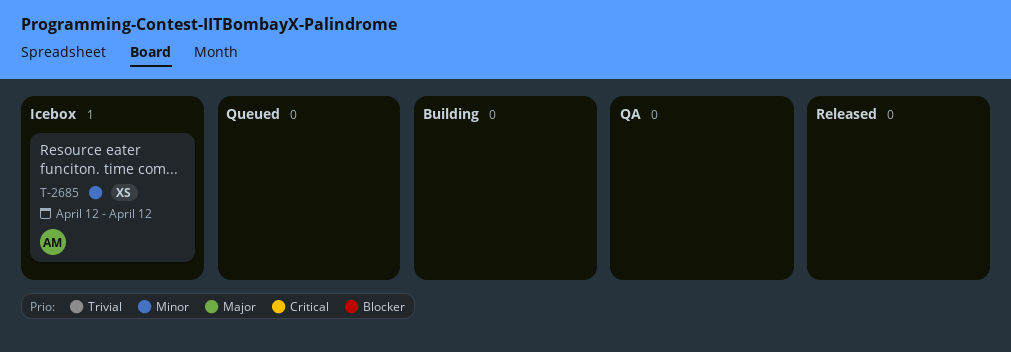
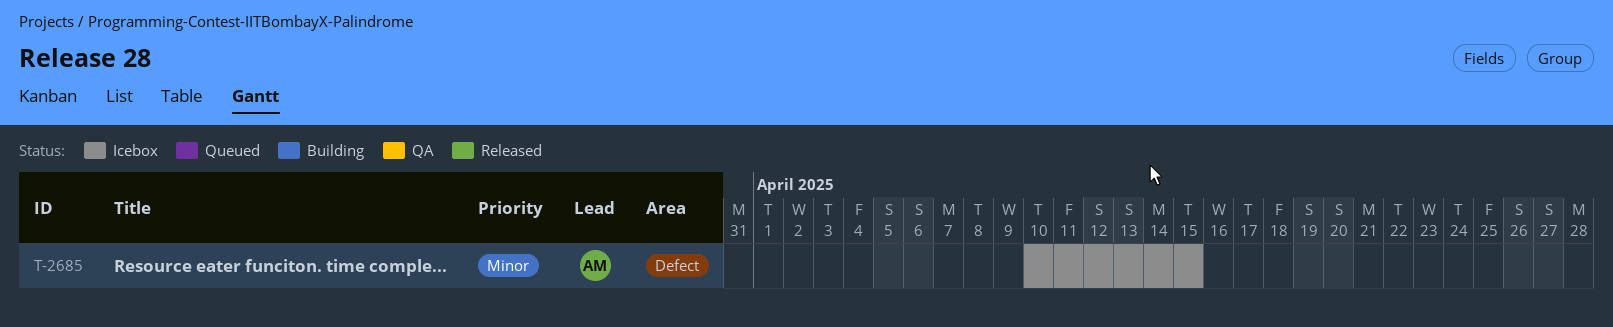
T-2685, start: Apr 12 -> Apr 10
T-2685, due: Apr 12 -> Apr 15

